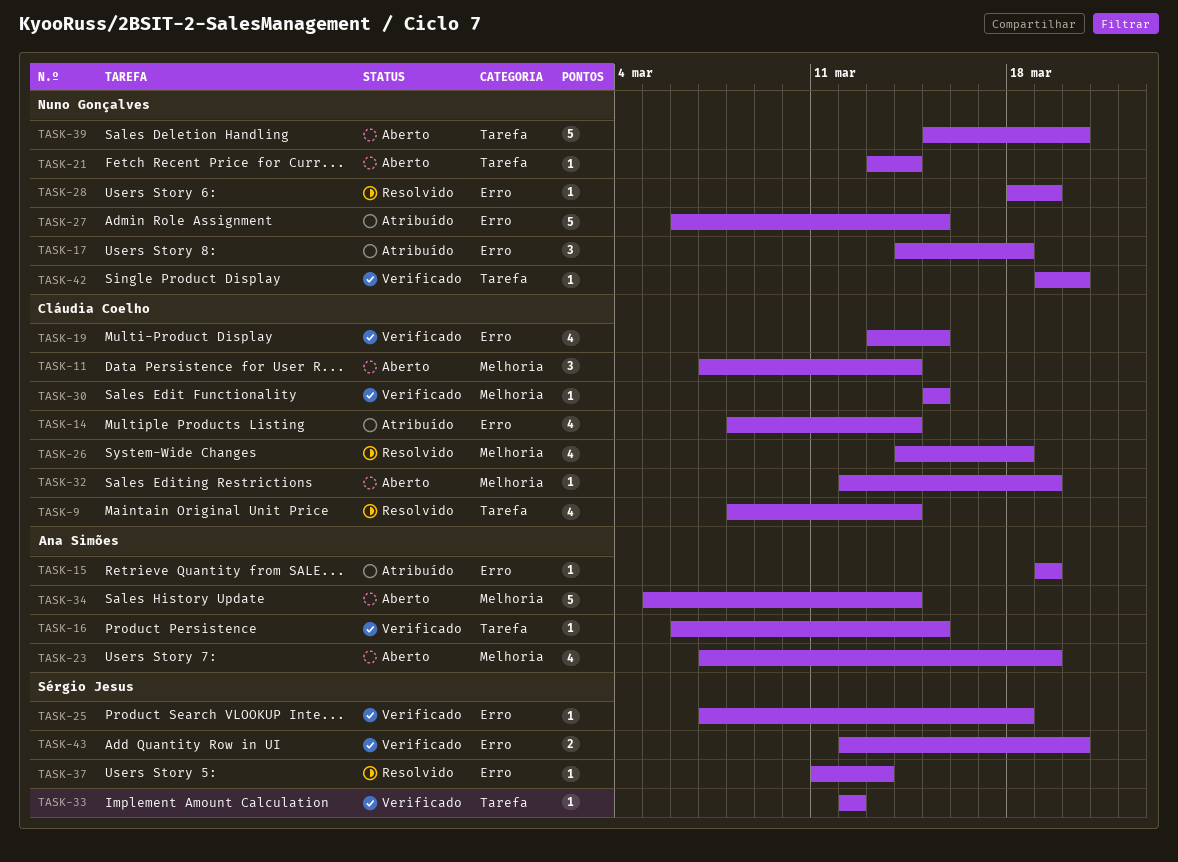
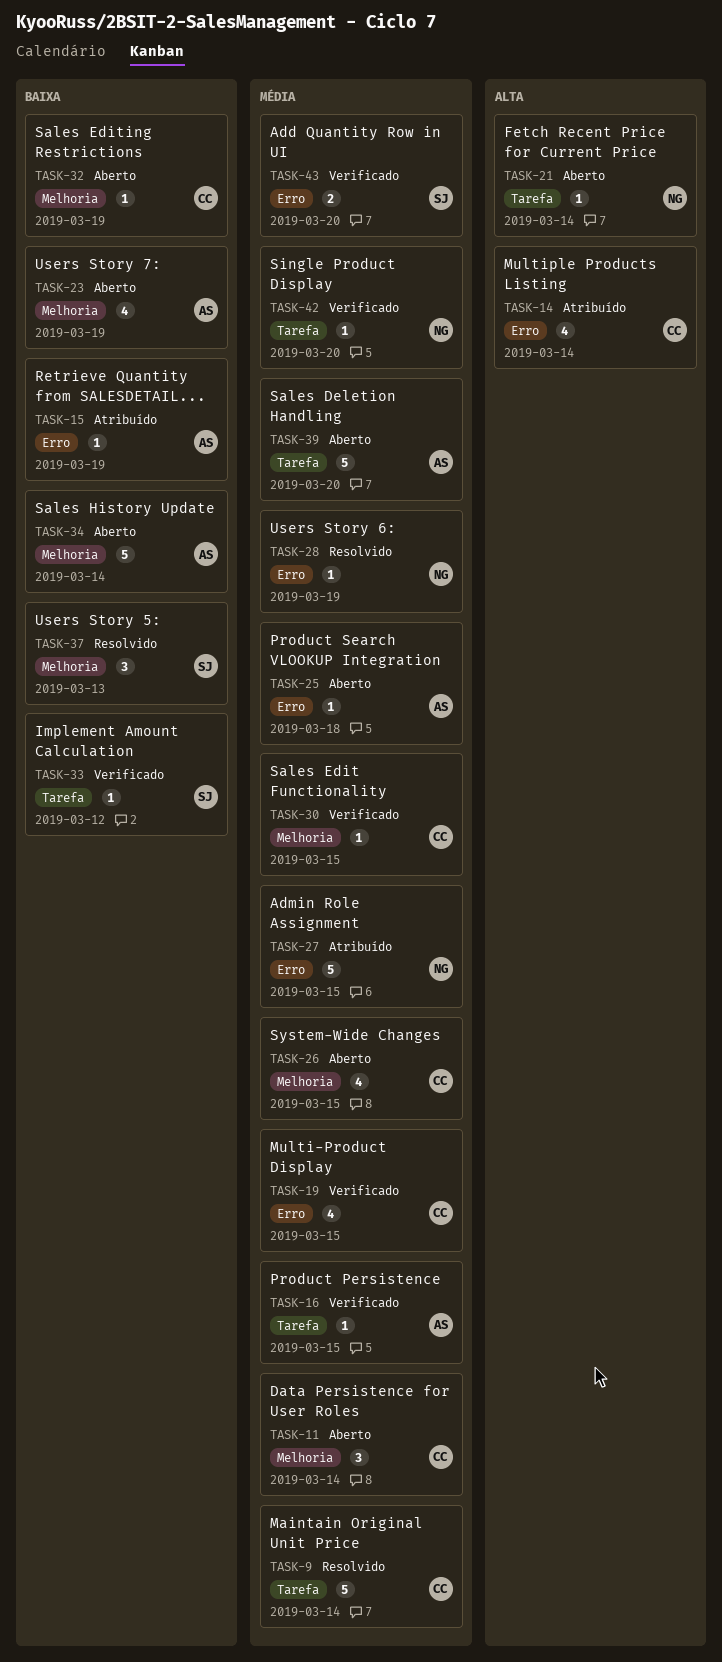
TASK-9, estimate: 4 -> 5
TASK-17: present -> none
TASK-25, status: Verificado -> Aberto
TASK-25, owner: Sérgio Jesus -> Ana Simões
TASK-26, status: Resolvido -> Aberto
TASK-26, due: Mar 18 -> Mar 15
TASK-37, label: Erro -> Melhoria
TASK-37, estimate: 1 -> 3
TASK-39, owner: Nuno Gonçalves -> Ana Simões

